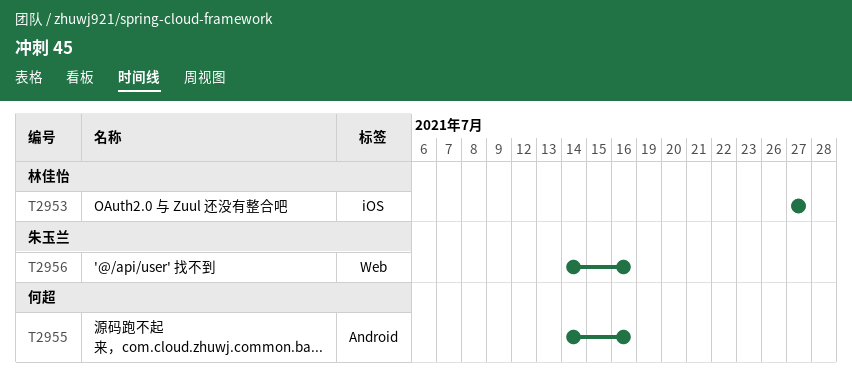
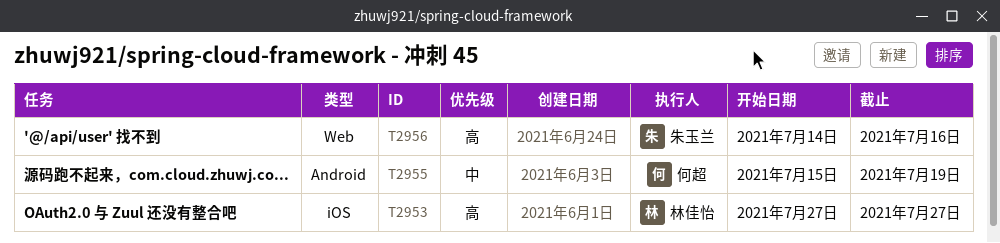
T2955, start: Jul 14 -> Jul 15
T2955, due: Jul 16 -> Jul 19

